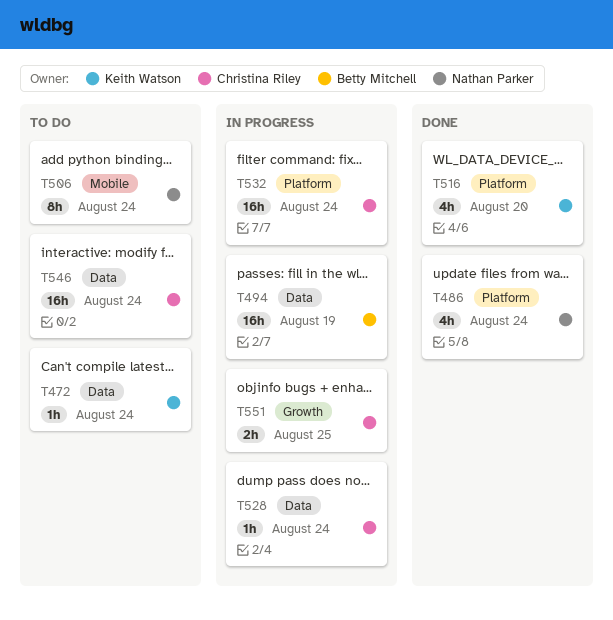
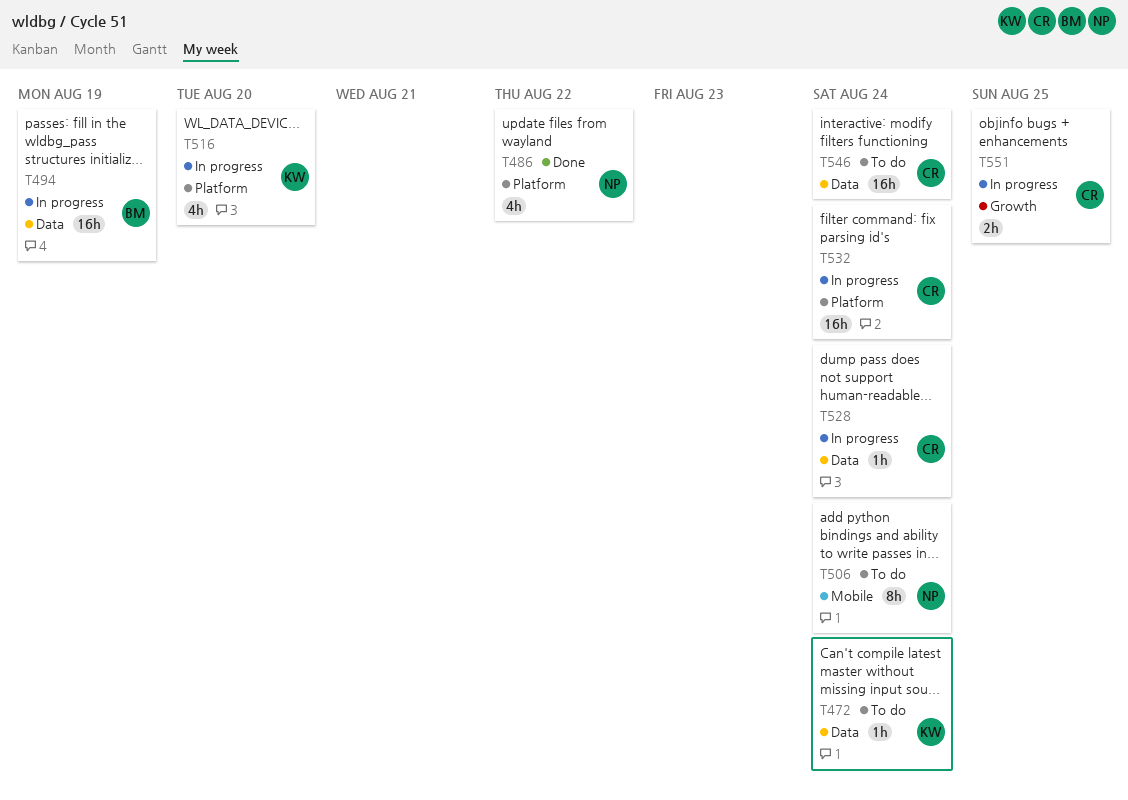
T486, due: Aug 24 -> Aug 22
T516, status: Done -> In progress

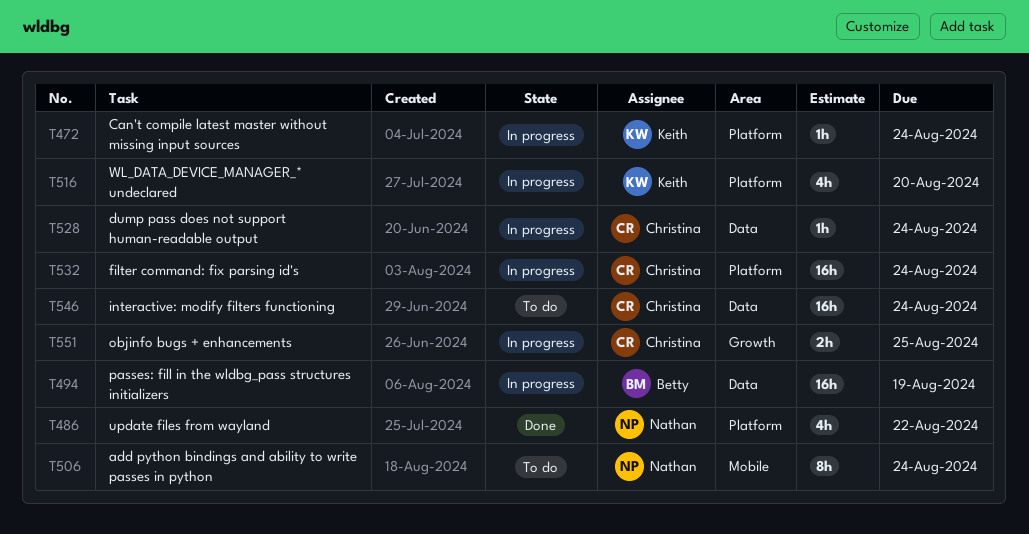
T472, status: To do -> In progress
T472, label: Data -> Platform

